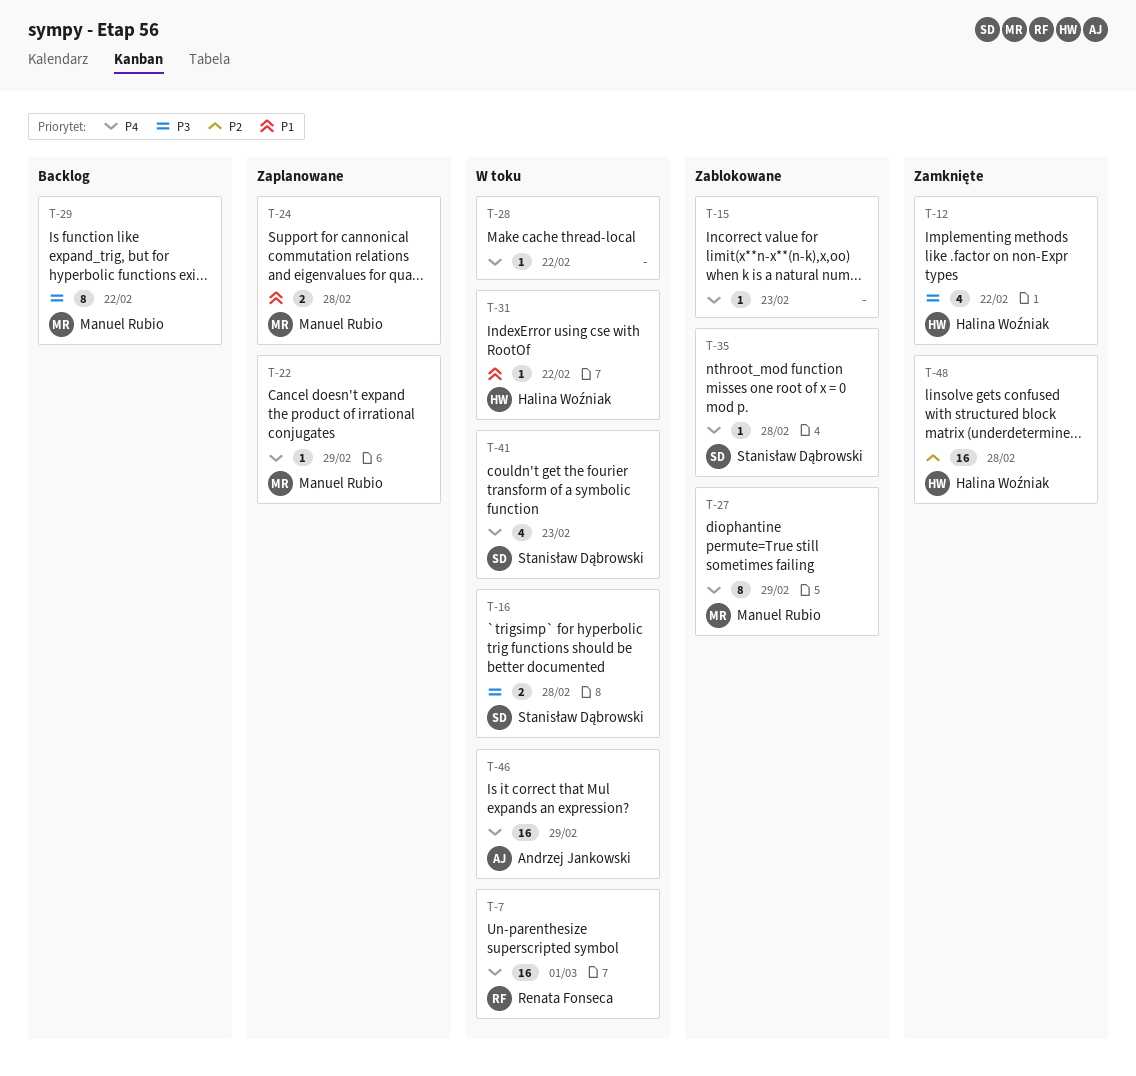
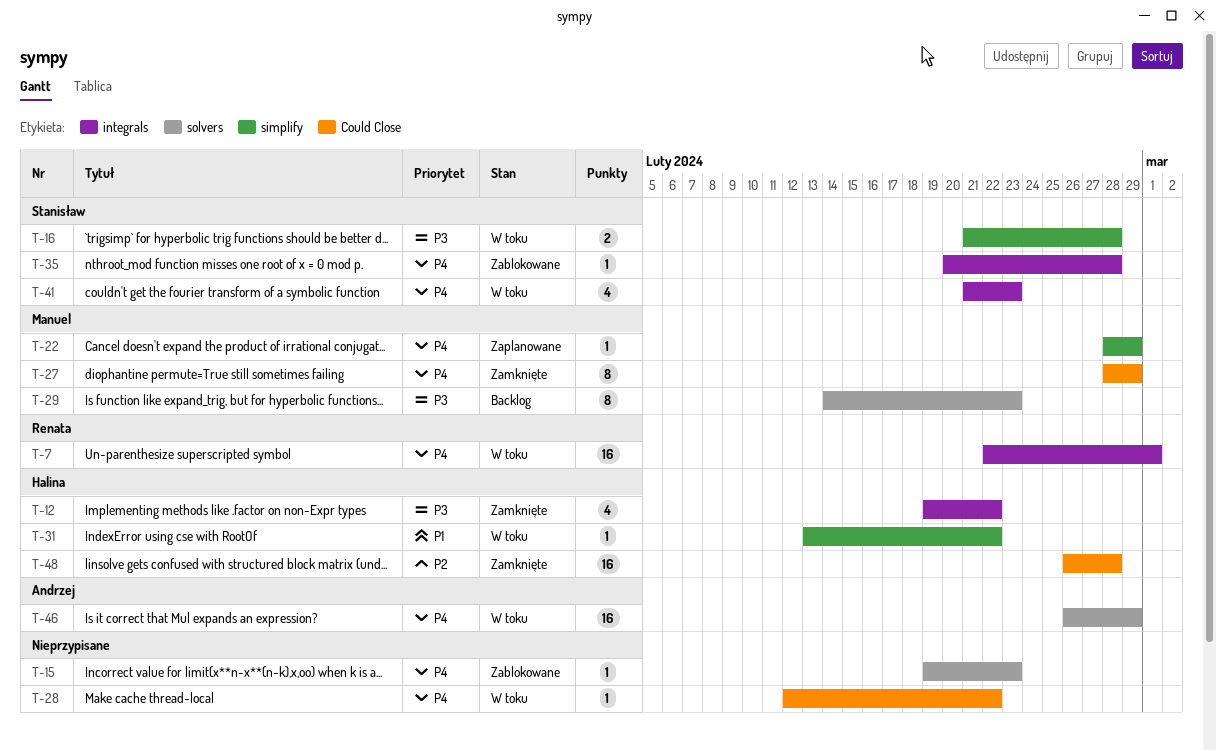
T-24: present -> none
T-27, status: Zablokowane -> Zamknięte
T-29, due: Feb 22 -> Feb 23

